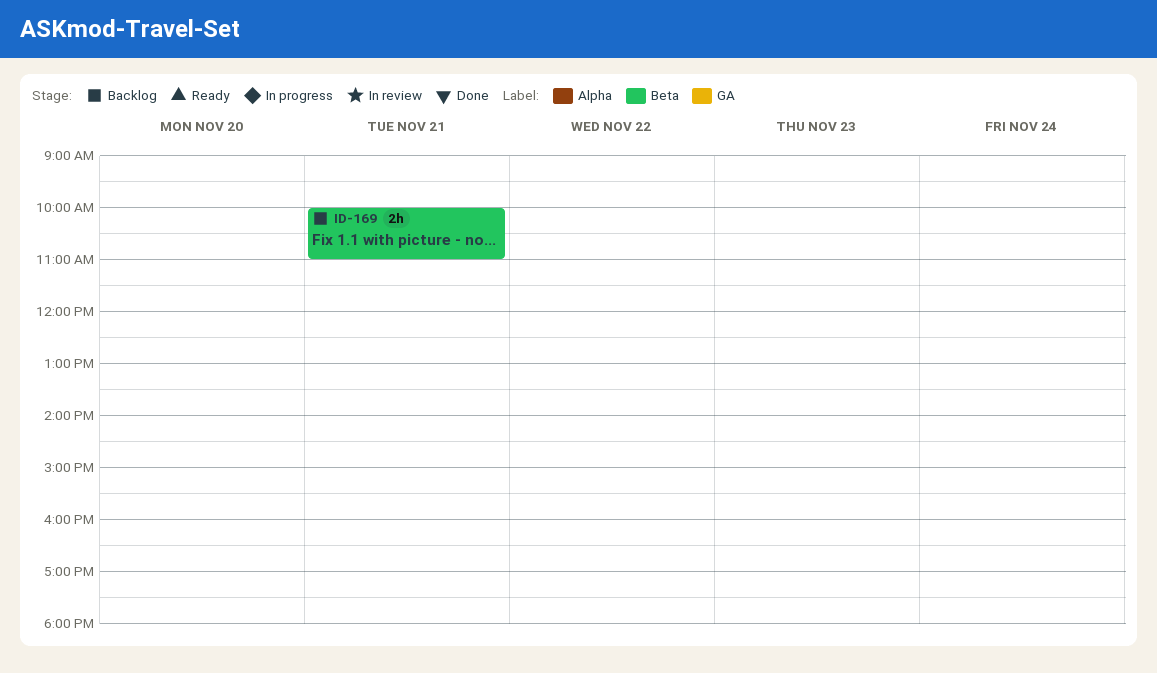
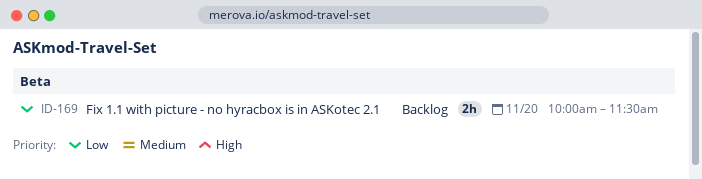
ID-169, day: Nov 21 -> Nov 20
ID-169, ends: 11:00 -> 11:30

